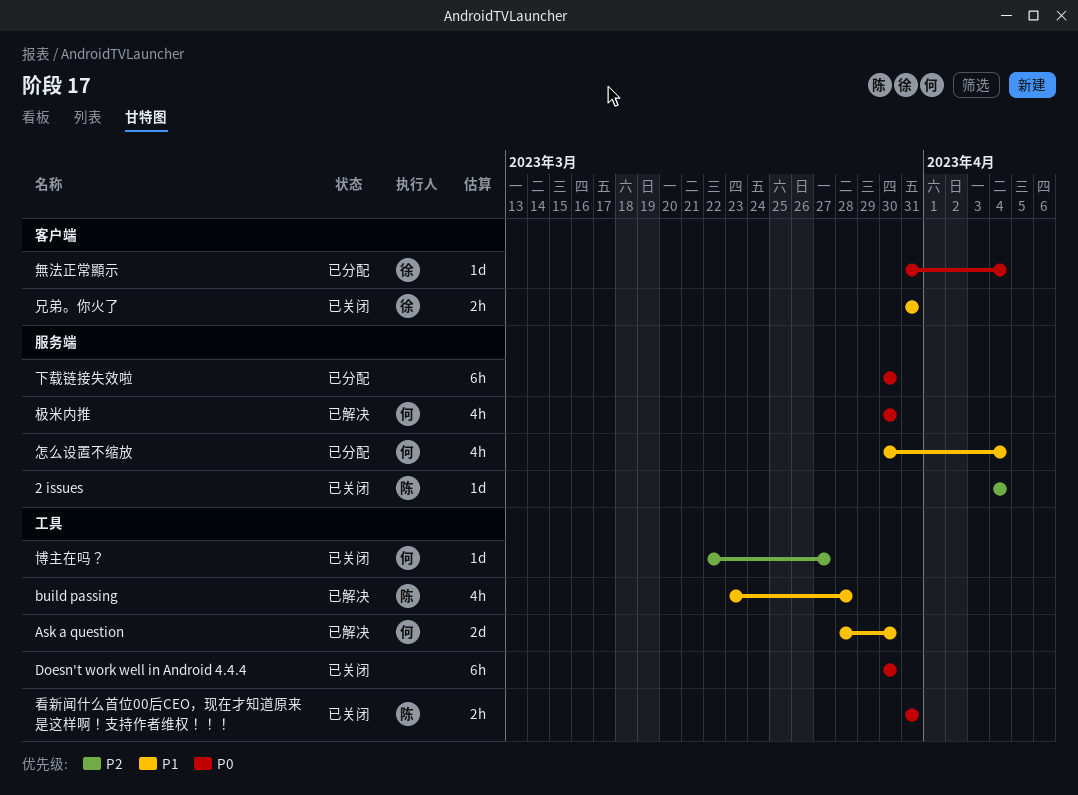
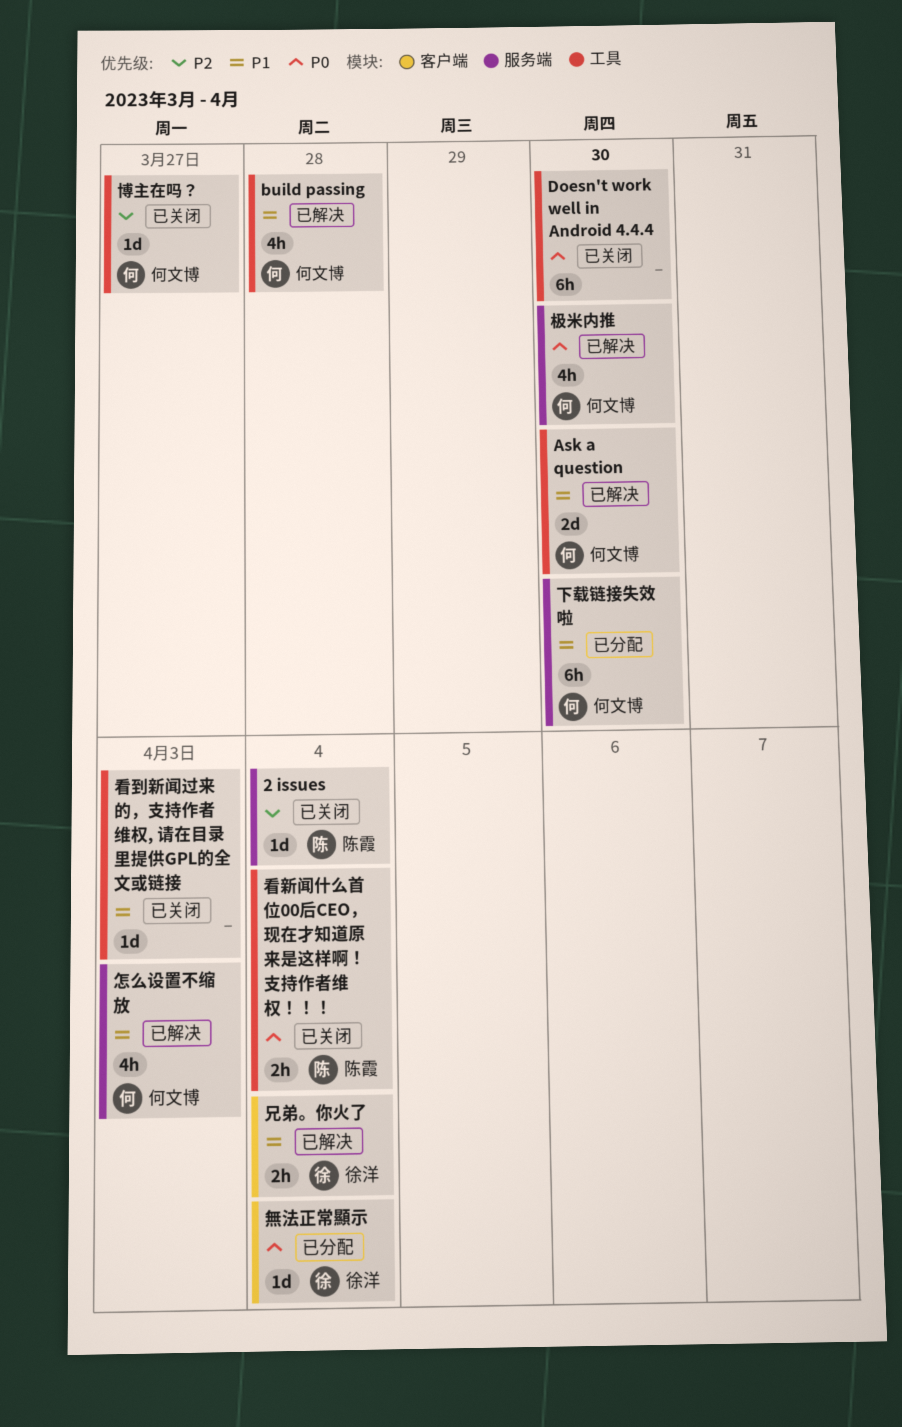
build passing, owner: 陈霞 -> 何文博
下载链接失效啦, owner: none -> 何文博
下载链接失效啦, priority: P0 -> P1
兄弟。你火了, status: 已关闭 -> 已解决
兄弟。你火了, due: Mar 31 -> Apr 4
怎么设置不缩放, status: 已分配 -> 已解决
怎么设置不缩放, due: Apr 4 -> Apr 3
看到新闻过来的，支持作者维权, 请在目录里提供GPL的全文或链接: none -> present
看新闻什么首位00后CEO，现在才知道原来是这样啊！支持作者维权！！！, due: Mar 31 -> Apr 4

